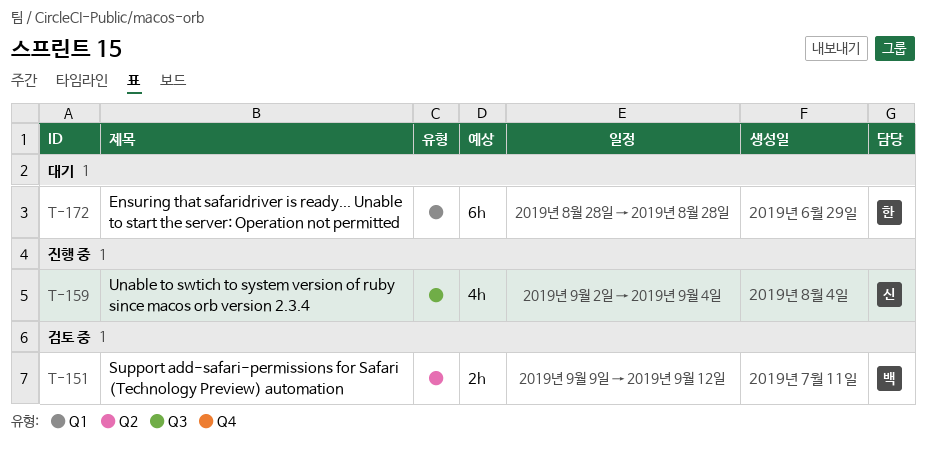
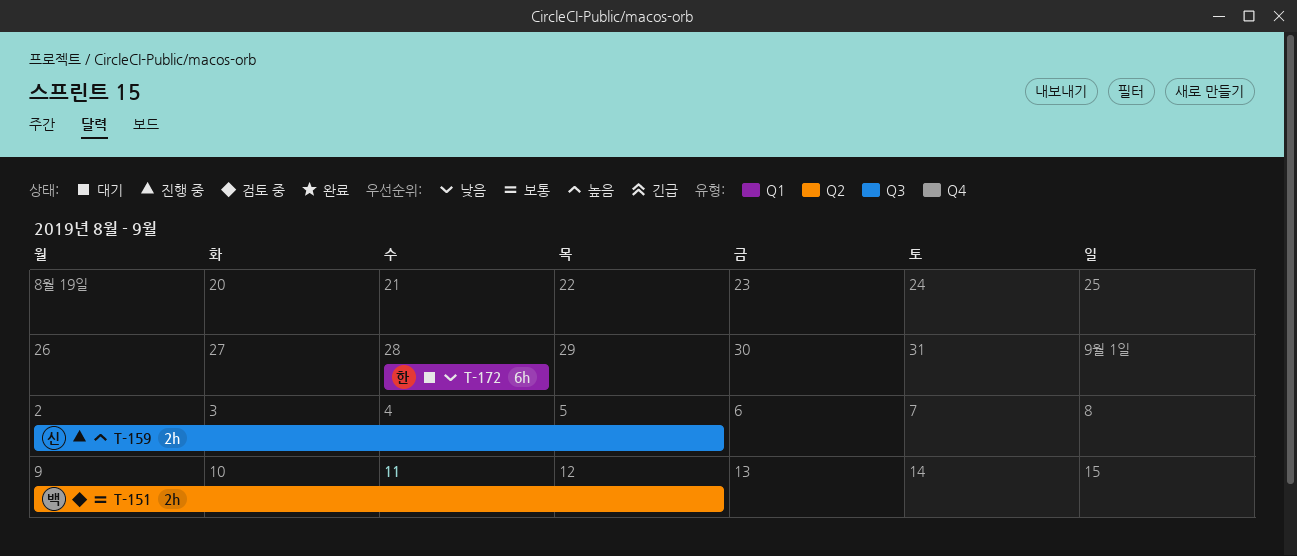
T-159, estimate: 4h -> 2h
T-159, due: Sep 4 -> Sep 5

